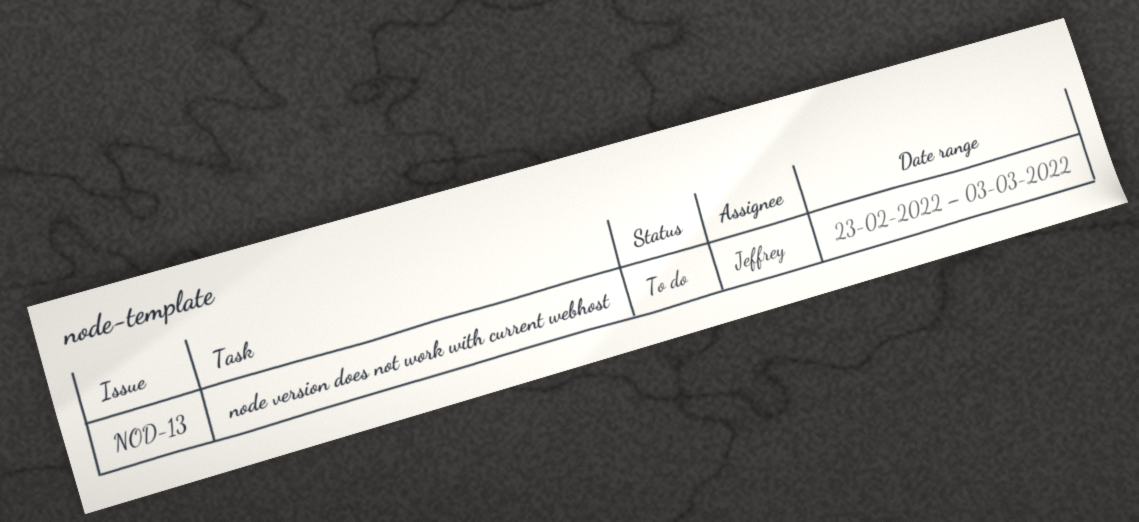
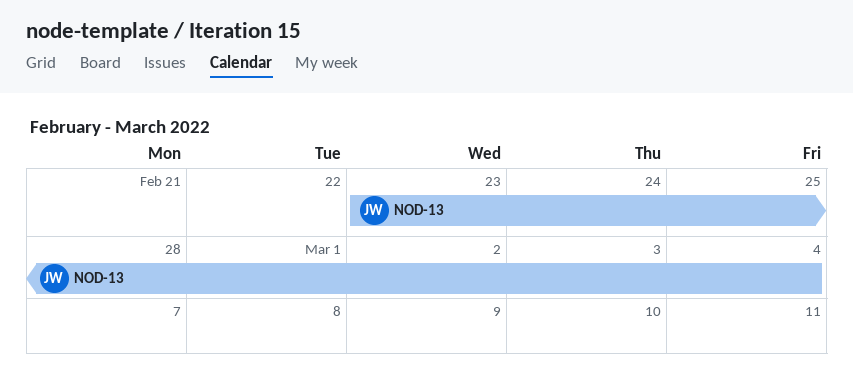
NOD-13, due: Mar 3 -> Mar 4

